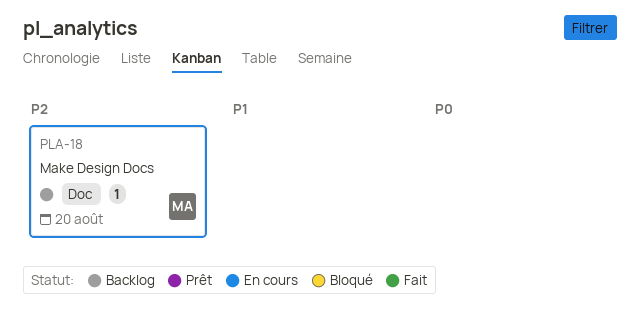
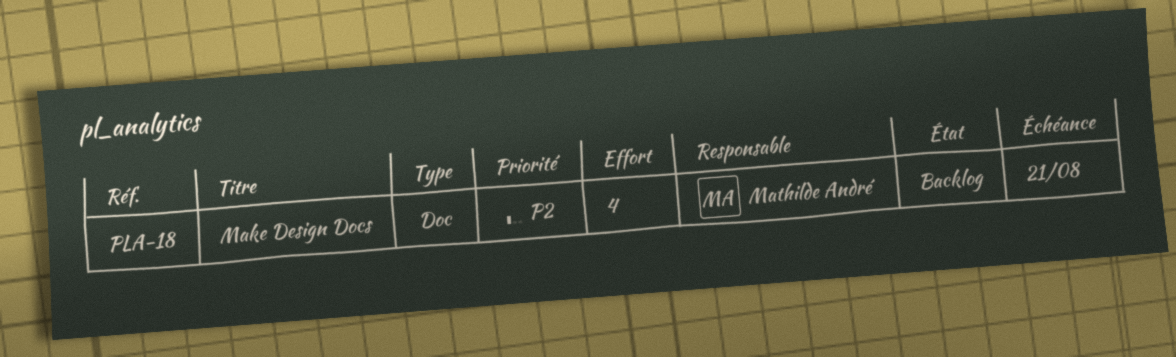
PLA-18, estimate: 1 -> 4
PLA-18, due: Aug 20 -> Aug 21

